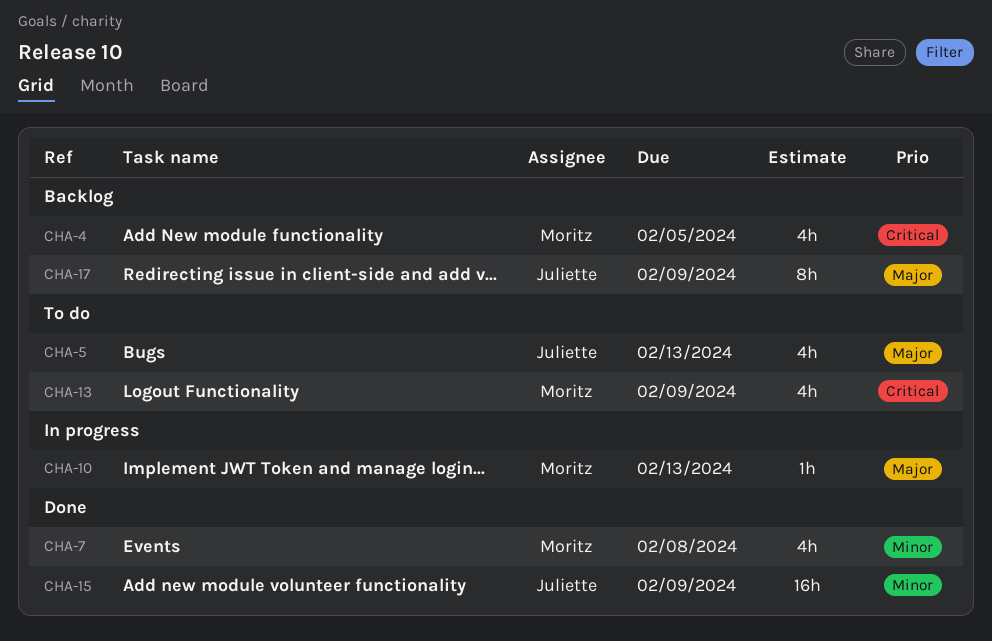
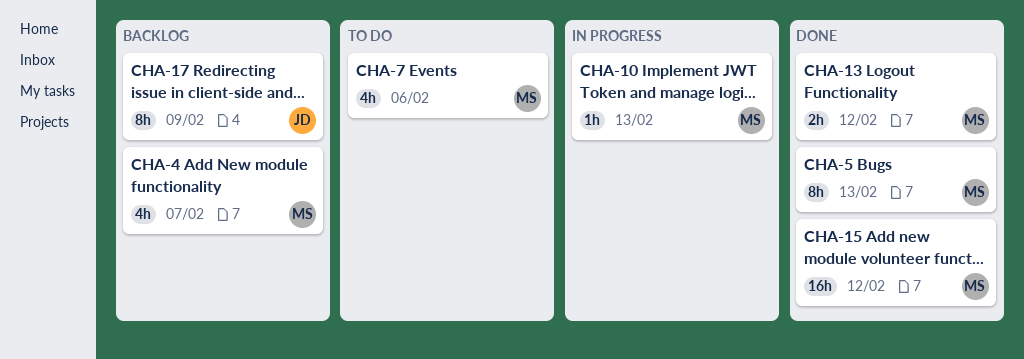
CHA-4, due: Feb 5 -> Feb 7
CHA-5, status: To do -> Done
CHA-5, owner: Juliette -> Moritz
CHA-5, estimate: 4h -> 8h
CHA-7, status: Done -> To do
CHA-7, due: Feb 8 -> Feb 6
CHA-13, status: To do -> Done
CHA-13, estimate: 4h -> 2h
CHA-13, due: Feb 9 -> Feb 12
CHA-15, owner: Juliette -> Moritz
CHA-15, due: Feb 9 -> Feb 12

